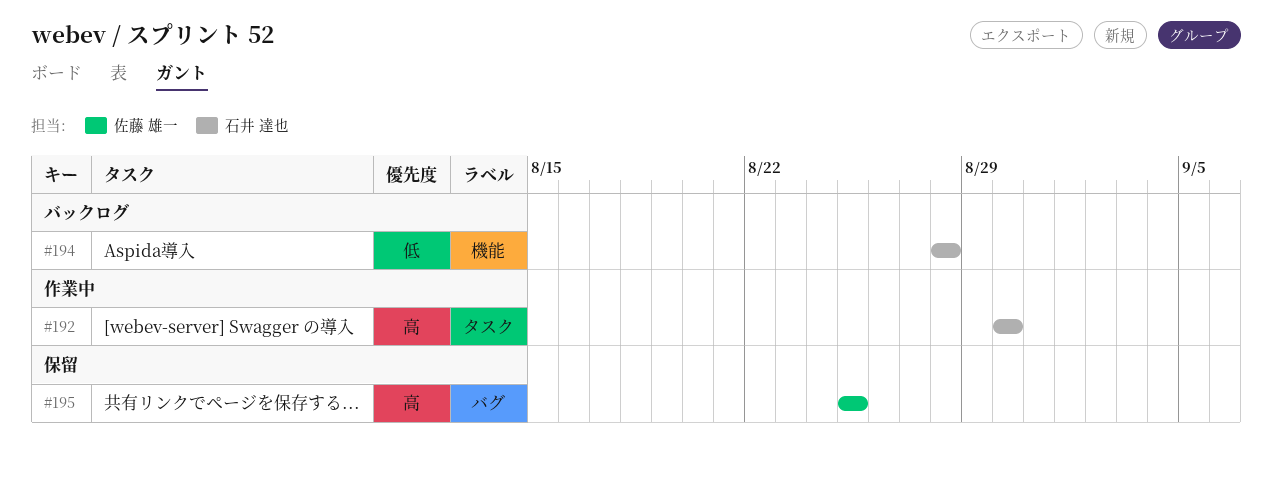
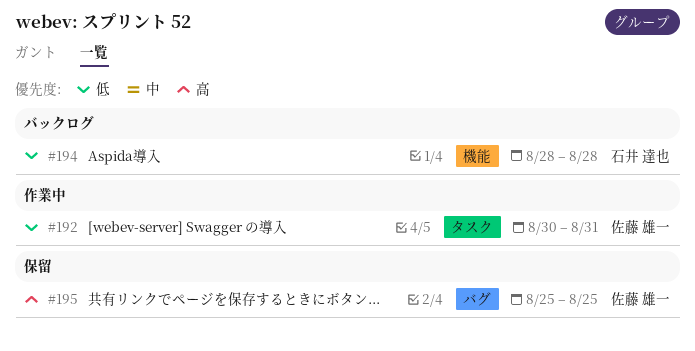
#192, owner: 石井 達也 -> 佐藤 雄一
#192, priority: 高 -> 低
#192, due: Aug 30 -> Aug 31

